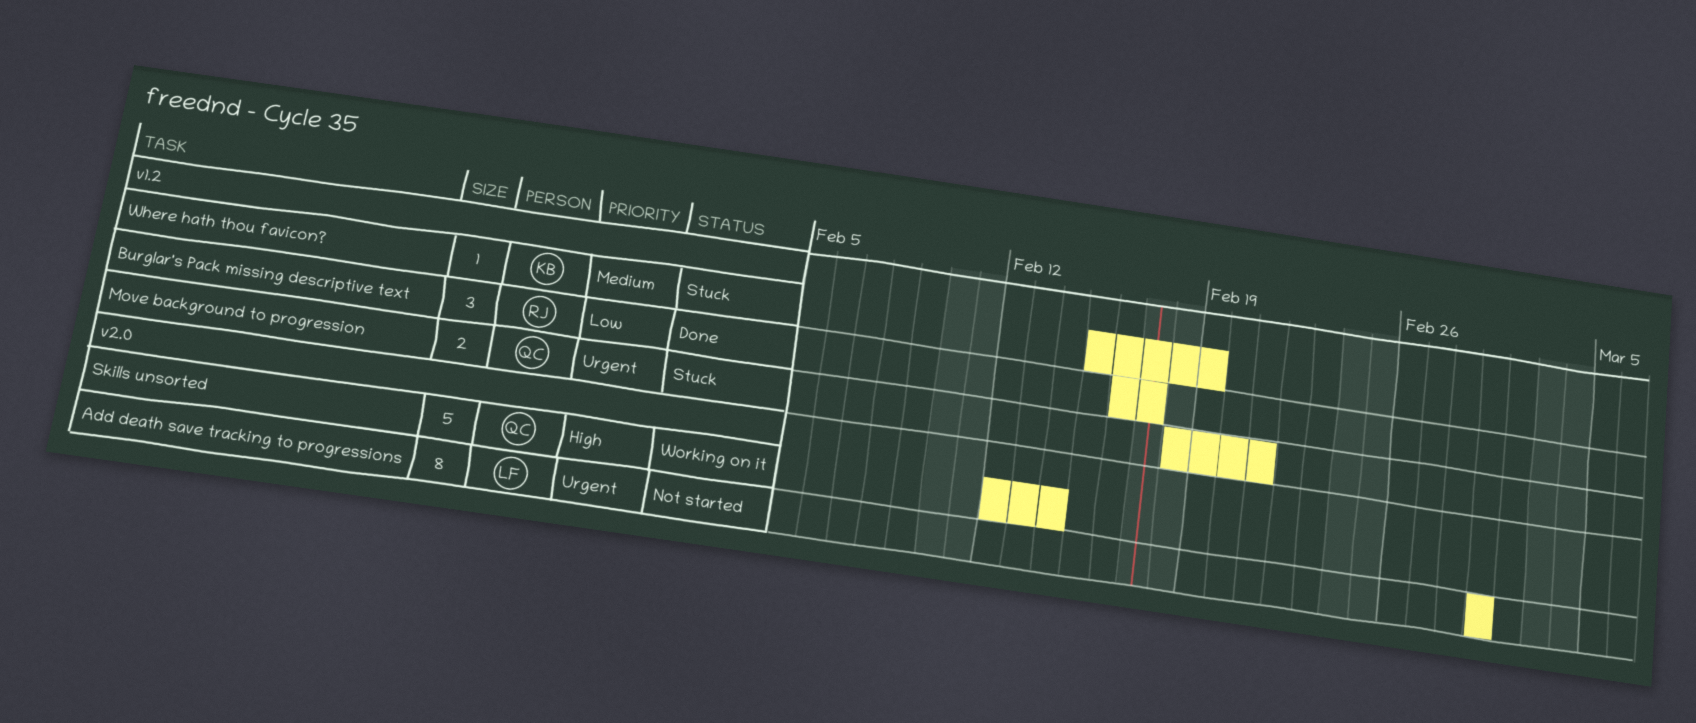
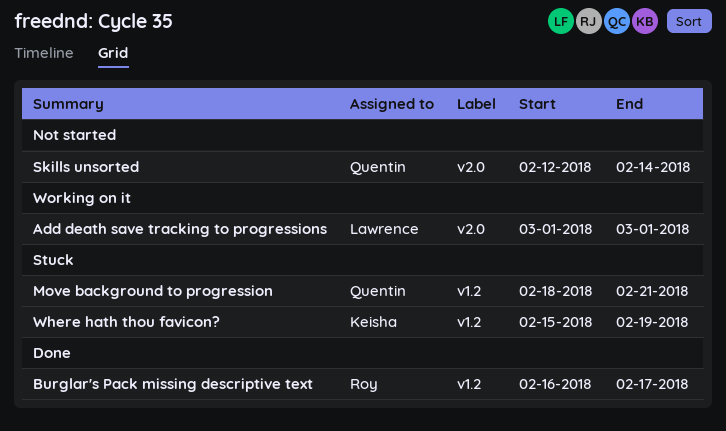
Add death save tracking to progressions, status: Not started -> Working on it
Skills unsorted, status: Working on it -> Not started

